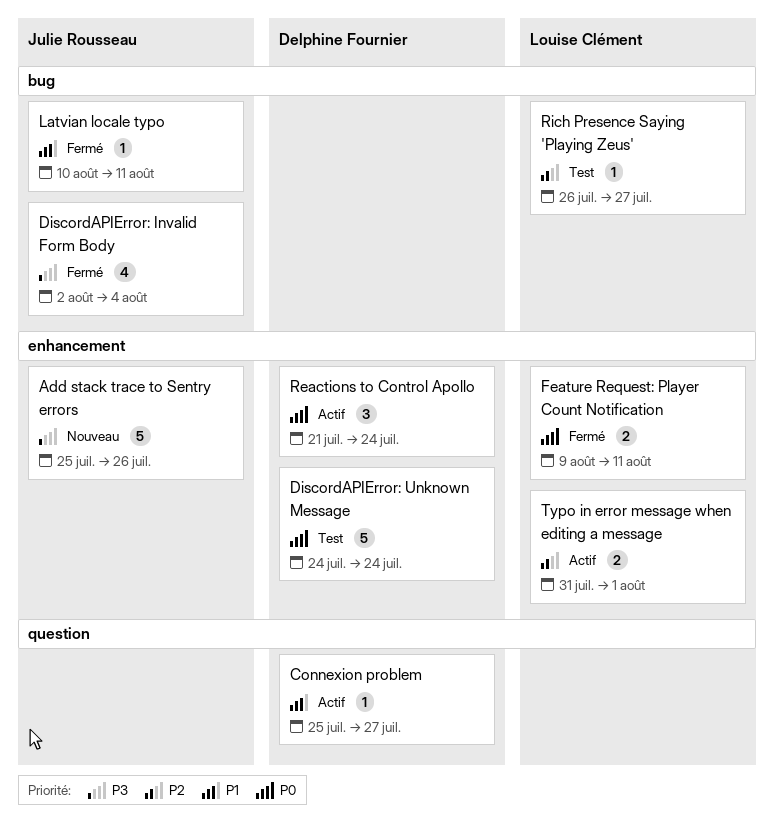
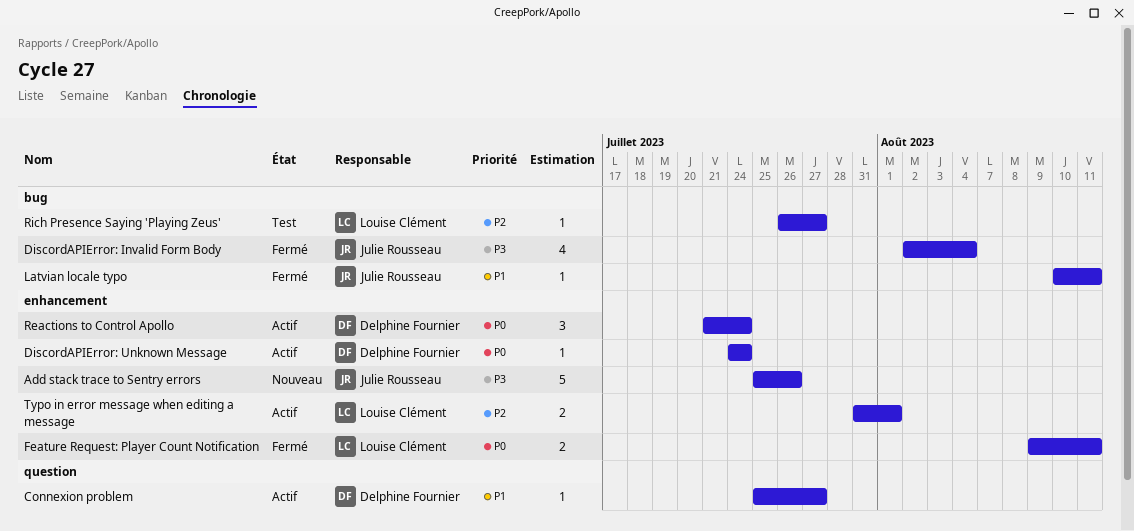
DiscordAPIError: Unknown Message, status: Test -> Actif
DiscordAPIError: Unknown Message, estimate: 5 -> 1

